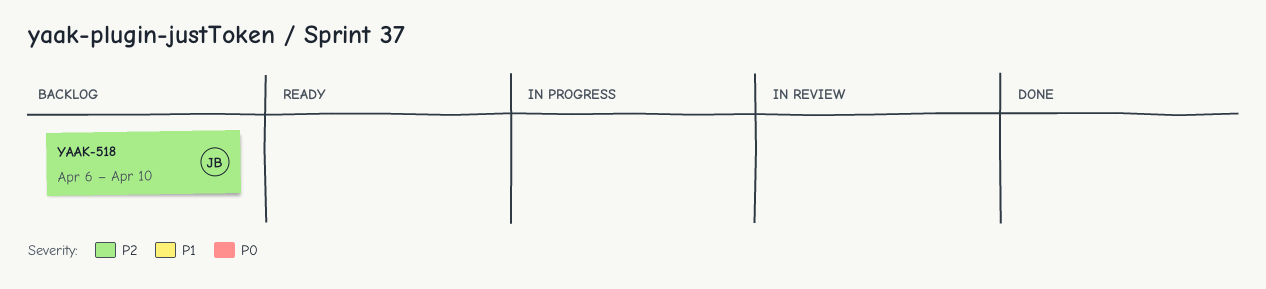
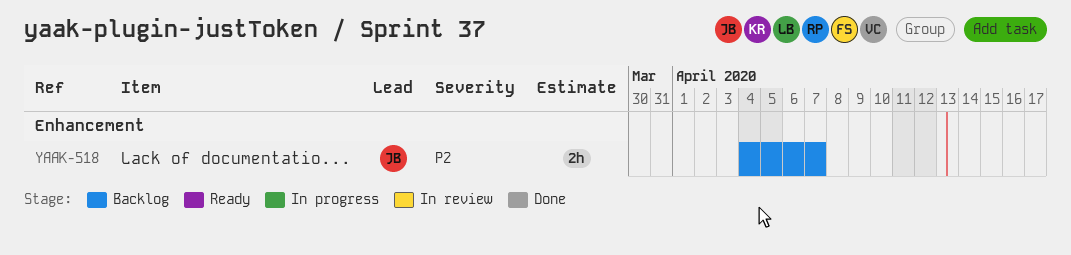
YAAK-518, start: Apr 6 -> Apr 4
YAAK-518, due: Apr 10 -> Apr 7

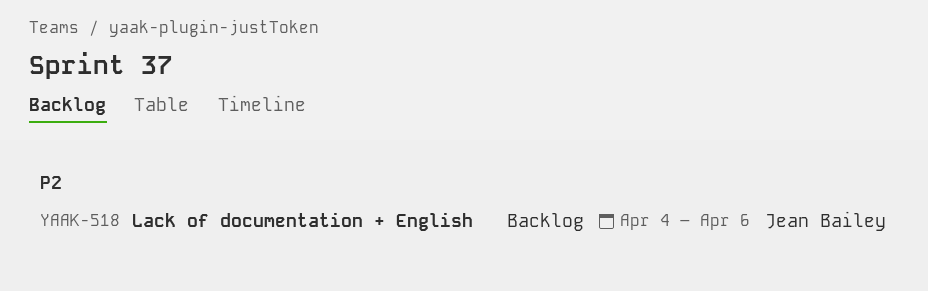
YAAK-518, due: Apr 7 -> Apr 6

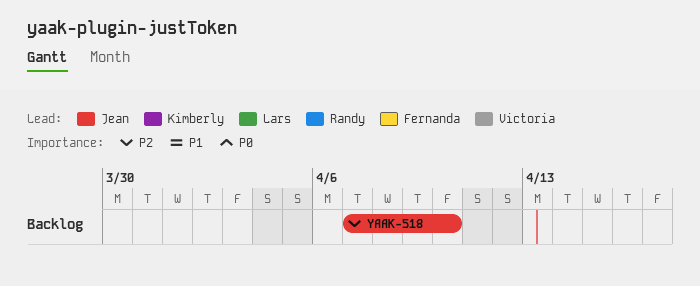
YAAK-518, start: Apr 4 -> Apr 7
YAAK-518, due: Apr 6 -> Apr 10

